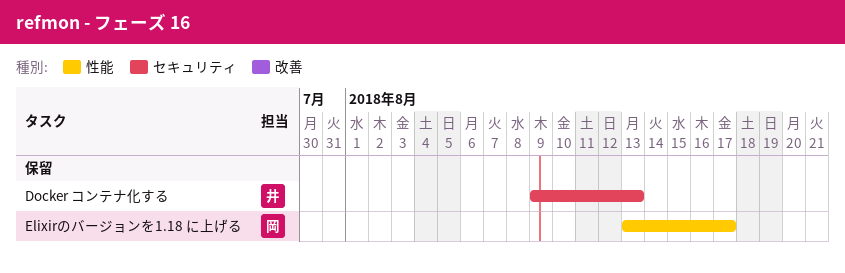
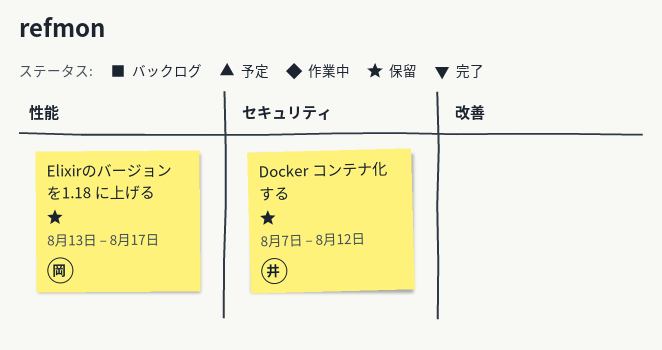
Docker コンテナ化する, start: Aug 9 -> Aug 7
Docker コンテナ化する, due: Aug 13 -> Aug 12

